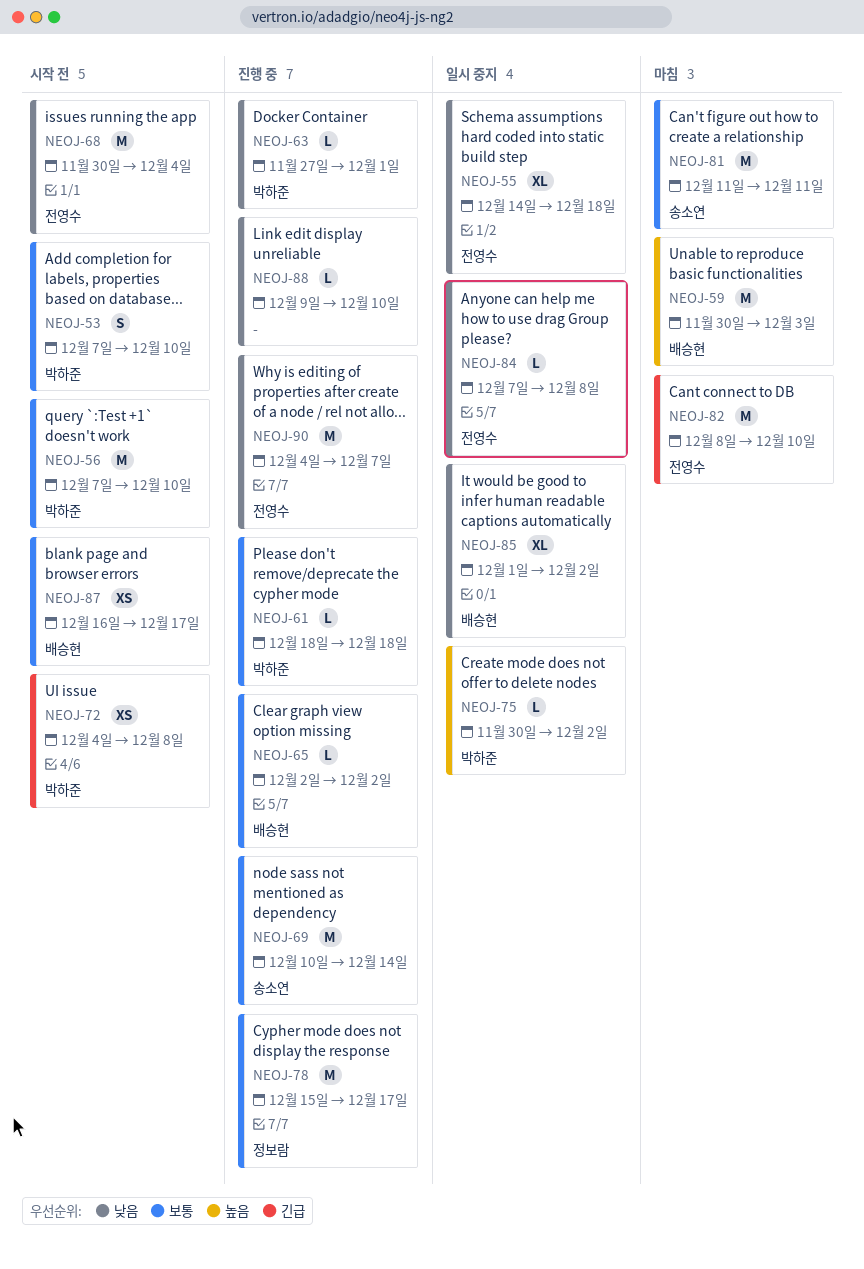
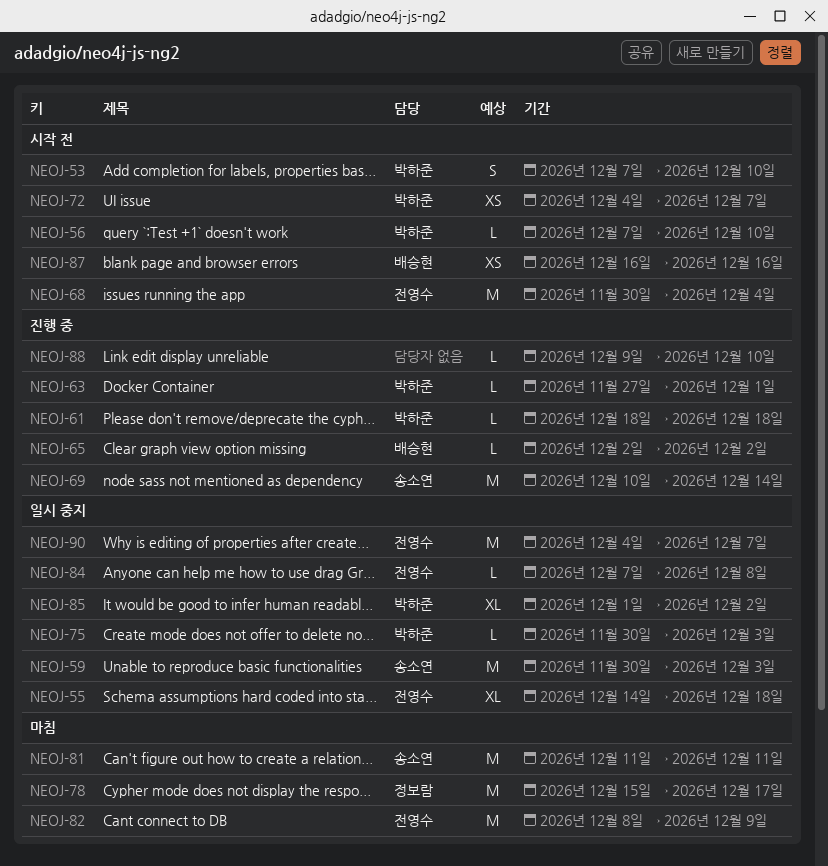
NEOJ-56, estimate: M -> L
NEOJ-59, status: 마침 -> 일시 중지
NEOJ-59, owner: 배승현 -> 송소연
NEOJ-72, due: Dec 8 -> Dec 7
NEOJ-75, due: Dec 2 -> Dec 3
NEOJ-78, status: 진행 중 -> 마침
NEOJ-82, due: Dec 10 -> Dec 9
NEOJ-85, owner: 배승현 -> 박하준
NEOJ-87, due: Dec 17 -> Dec 16
NEOJ-90, status: 진행 중 -> 일시 중지

